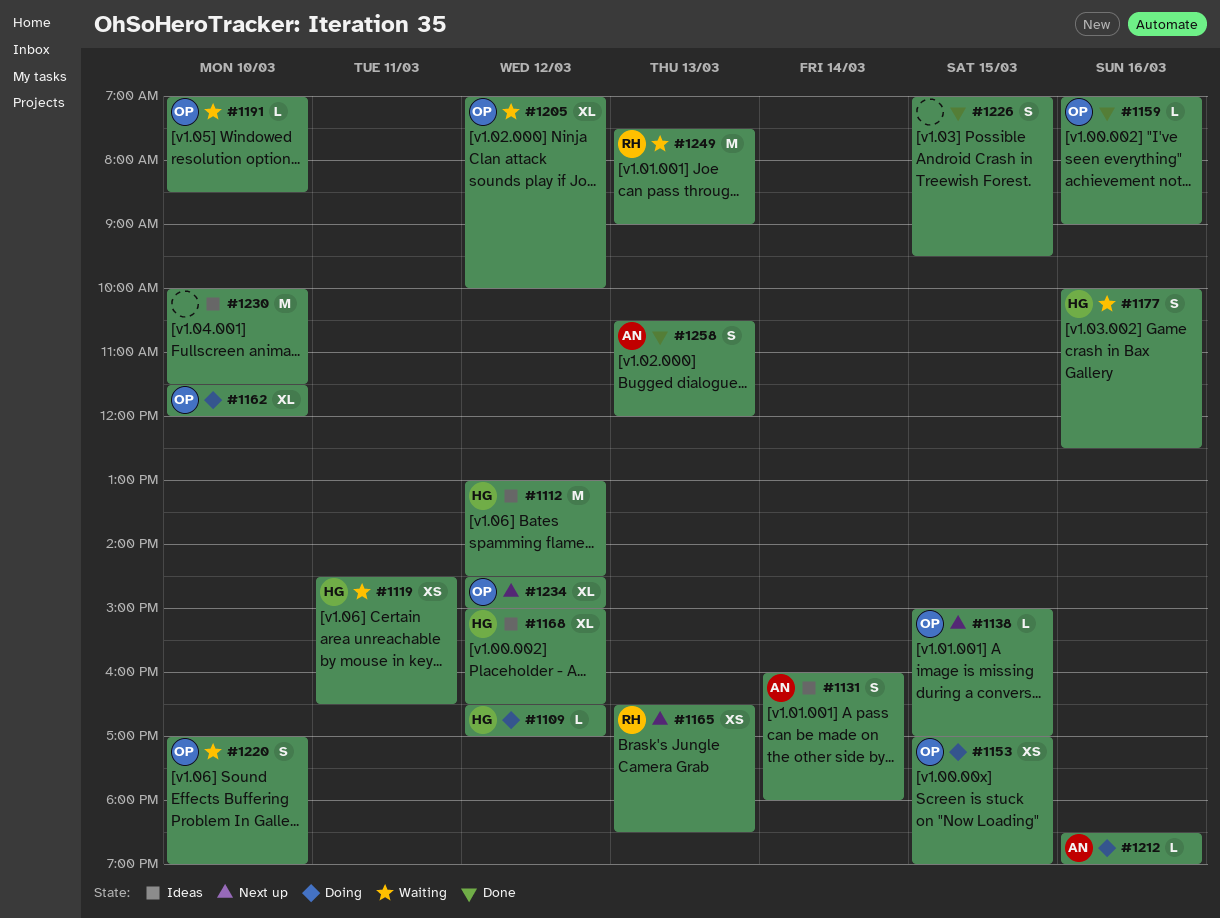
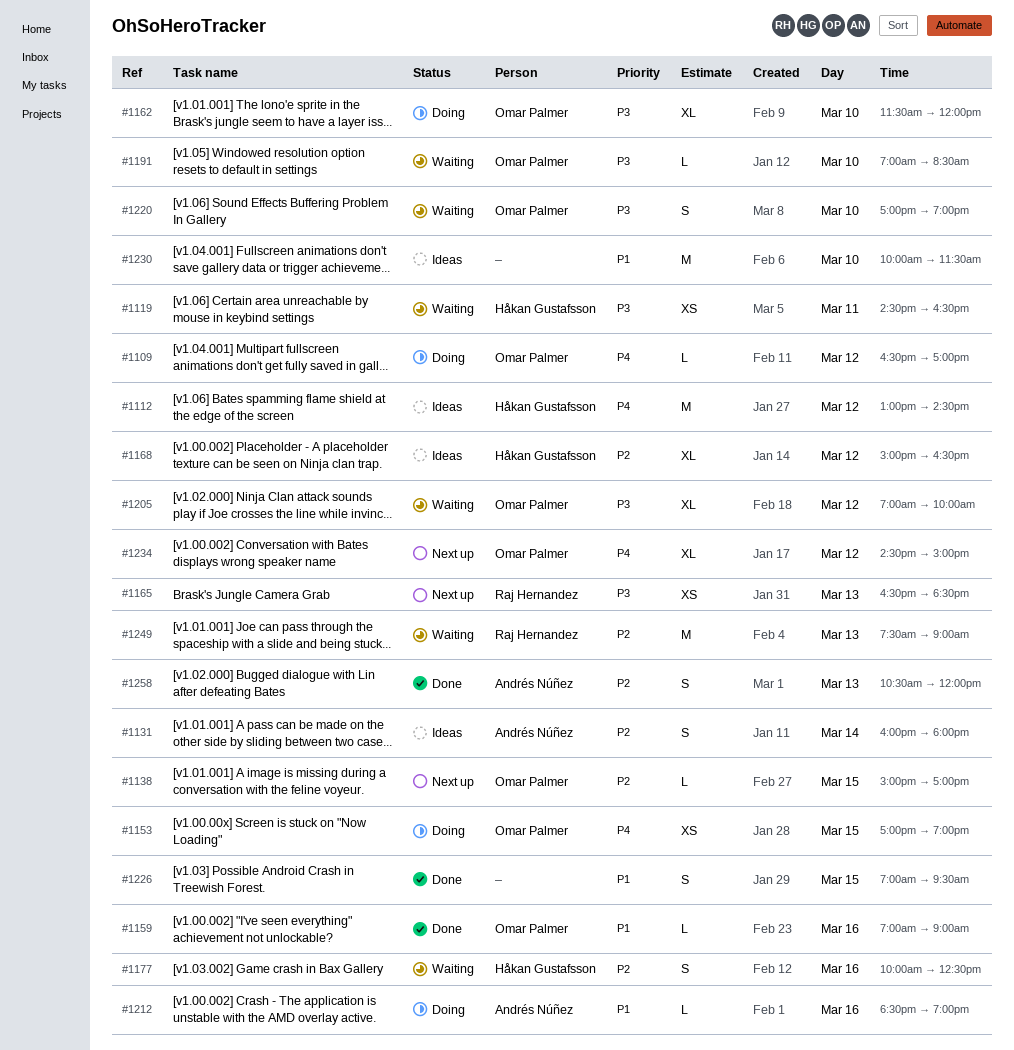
#1109, owner: Håkan Gustafsson -> Omar Palmer

